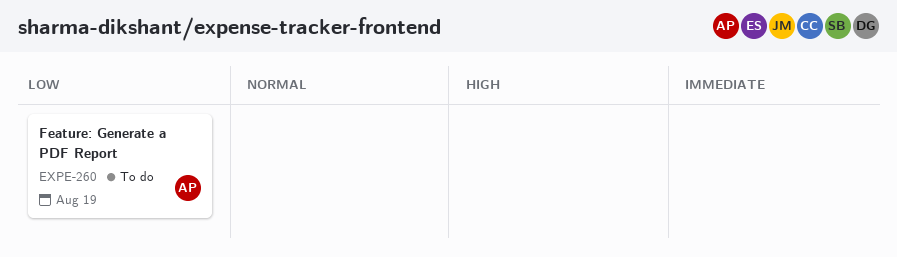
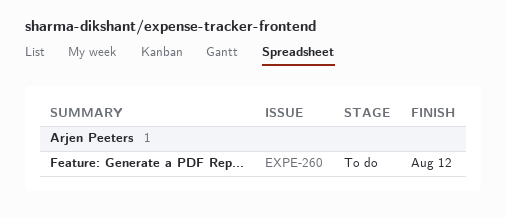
EXPE-260, due: Aug 19 -> Aug 12

